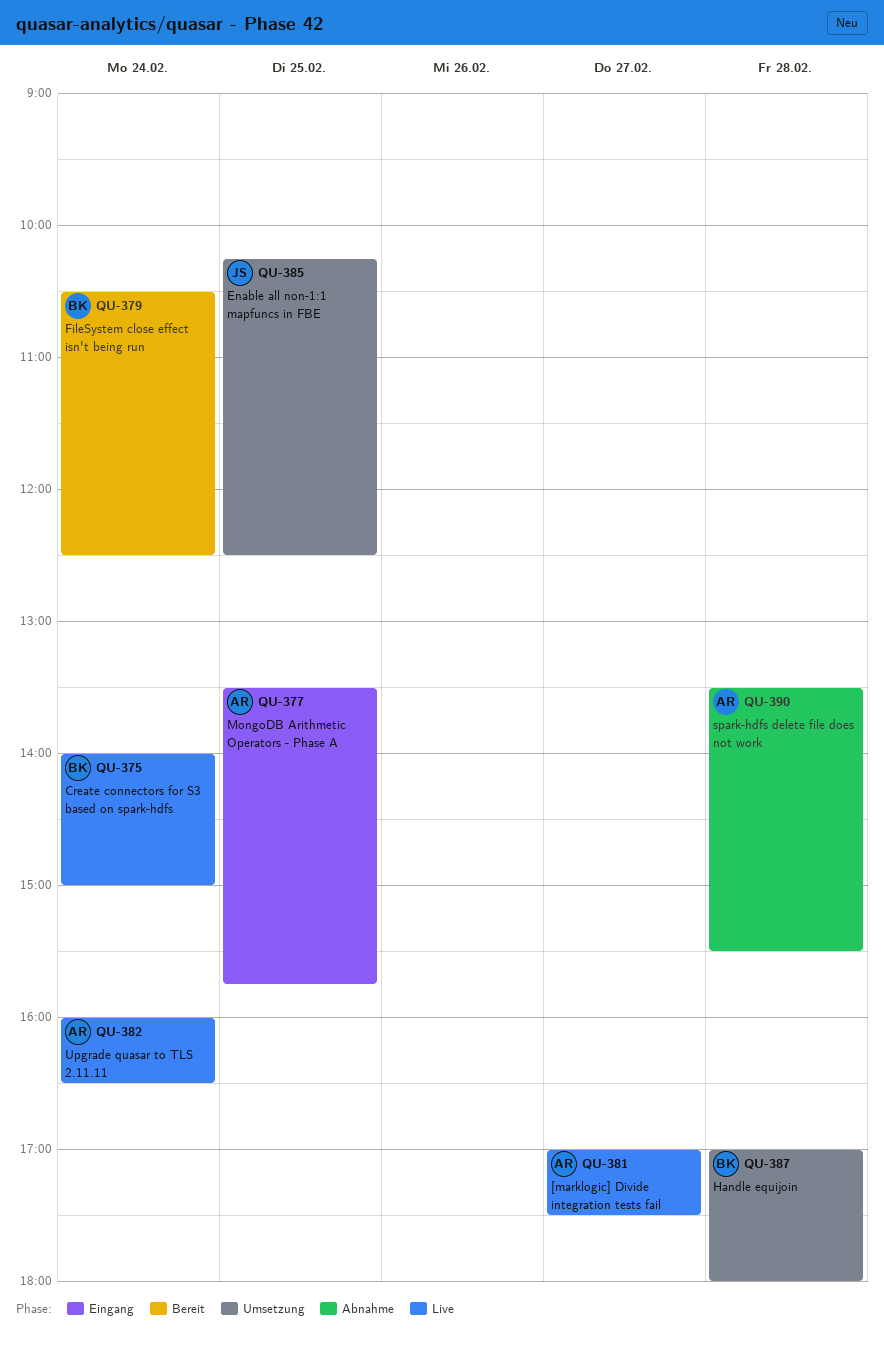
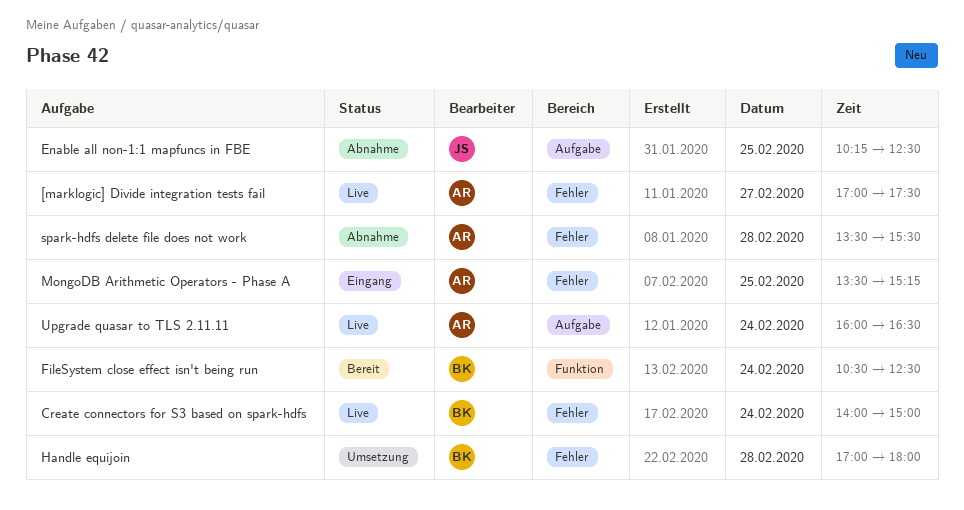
Enable all non-1:1 mapfuncs in FBE, status: Umsetzung -> Abnahme
MongoDB Arithmetic Operators - Phase A, ends: 15:45 -> 15:15

